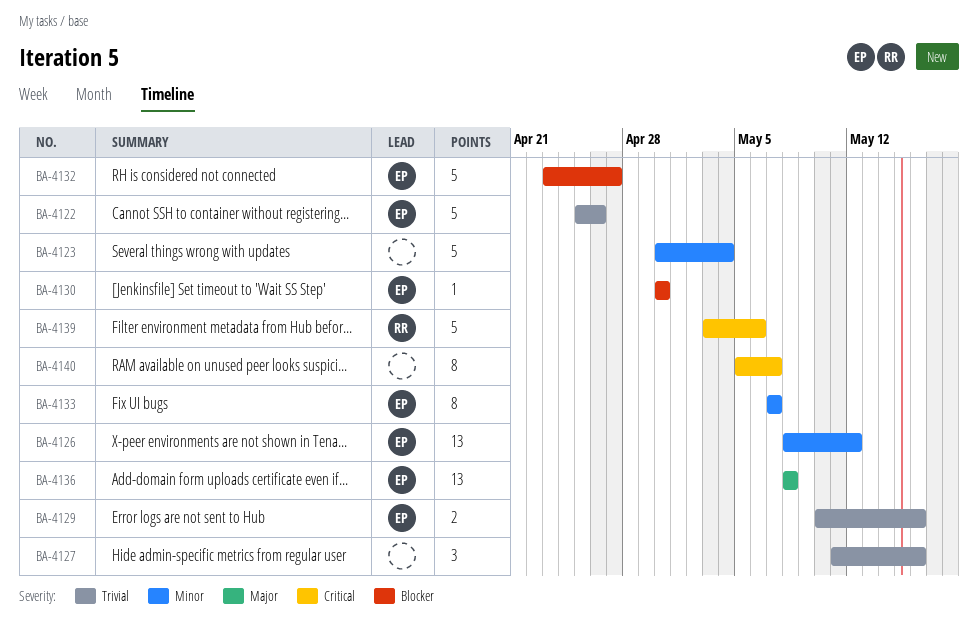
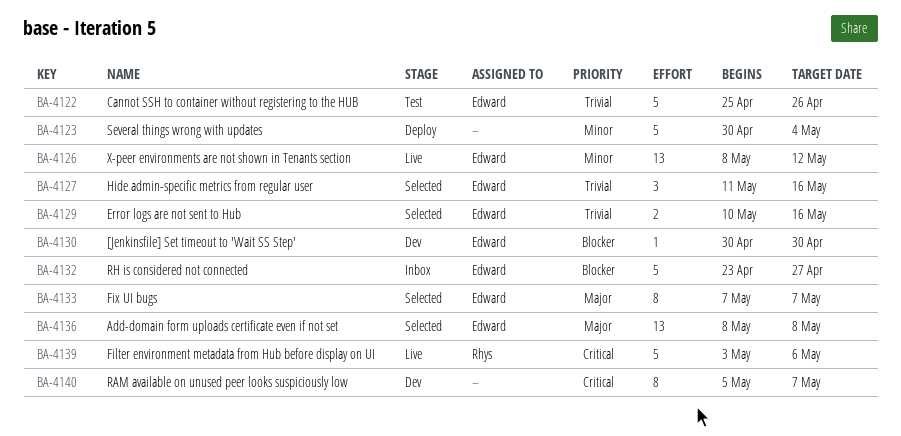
BA-4127, owner: none -> Edward
BA-4133, priority: Minor -> Major

